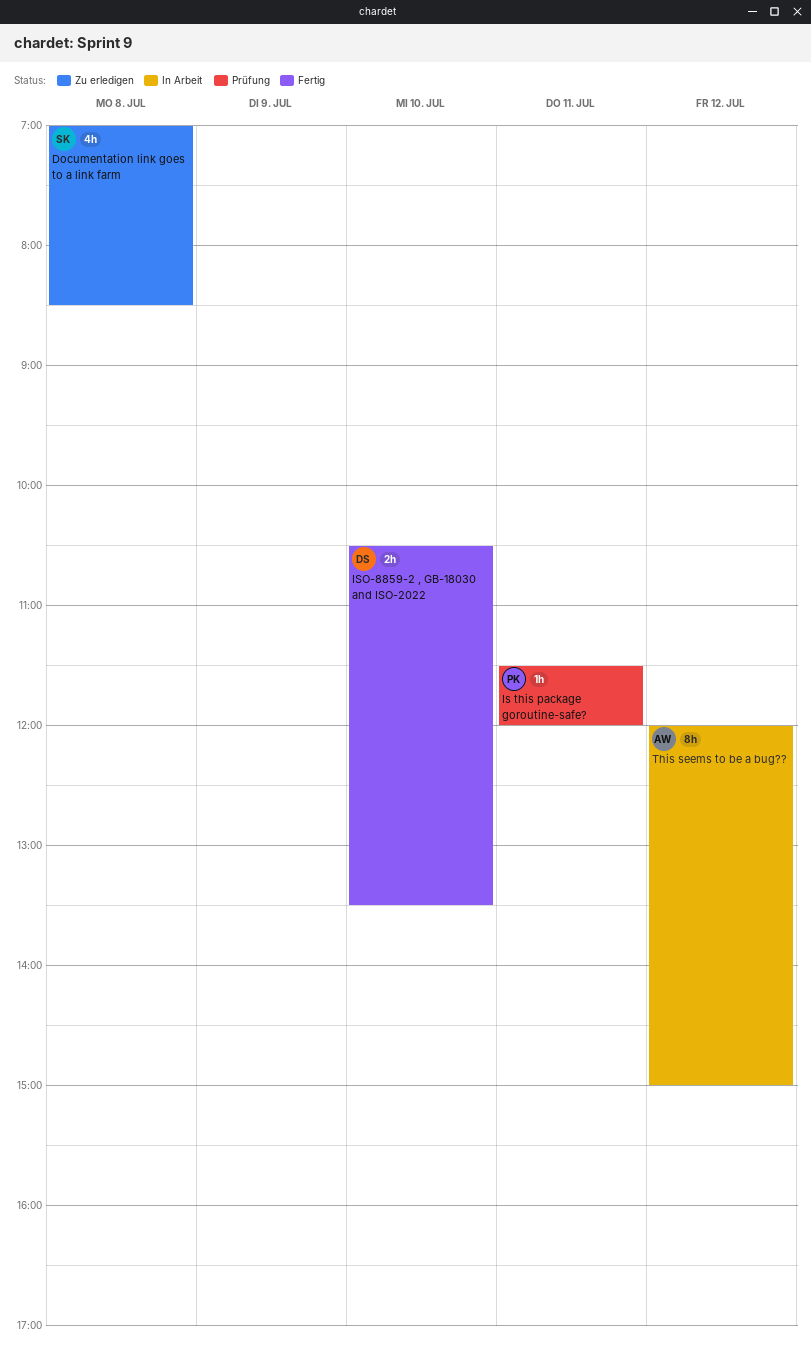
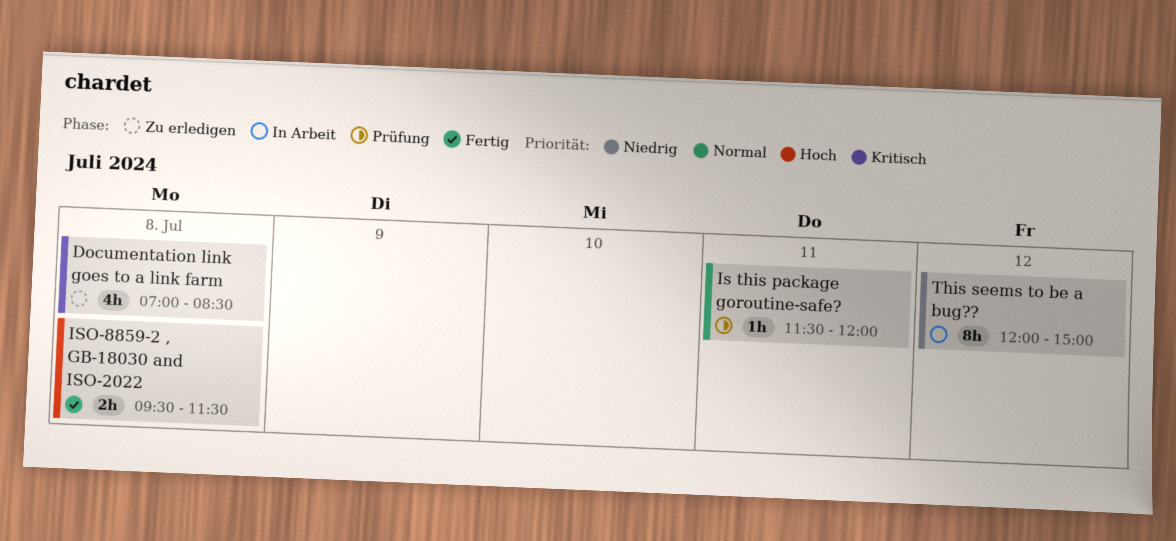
ISO-8859-2 , GB-18030 and ISO-2022, day: Jul 10 -> Jul 8
ISO-8859-2 , GB-18030 and ISO-2022, begins: 10:30 -> 09:30
ISO-8859-2 , GB-18030 and ISO-2022, ends: 13:30 -> 11:30

